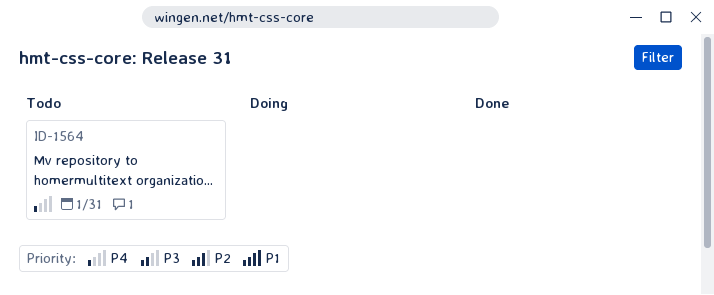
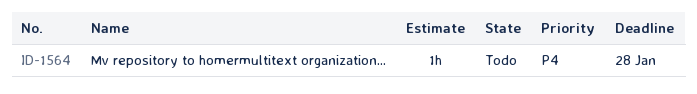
ID-1564, due: Jan 31 -> Jan 28

